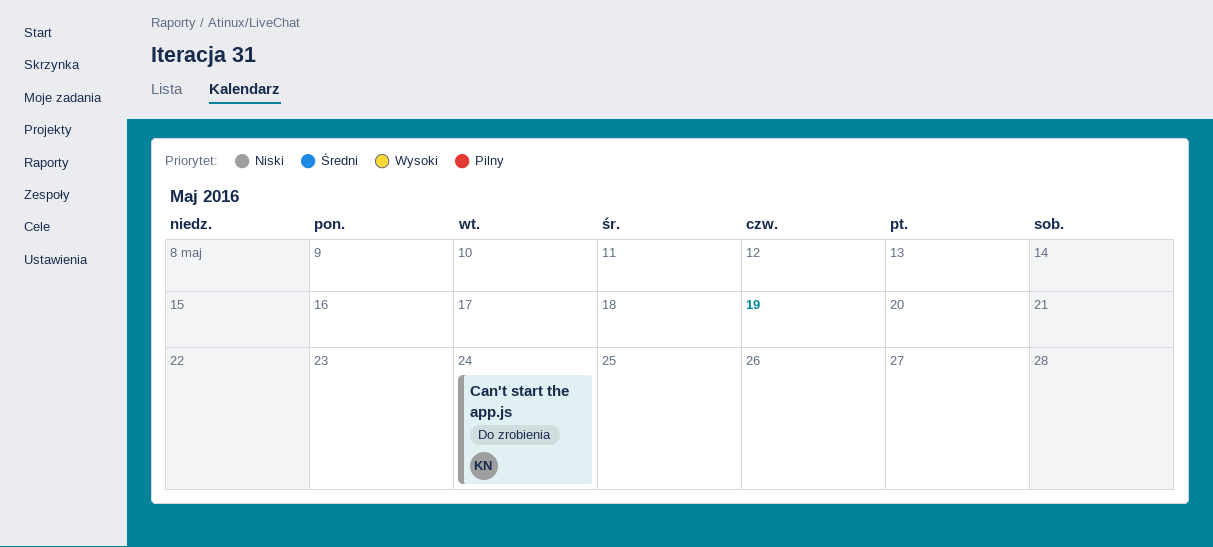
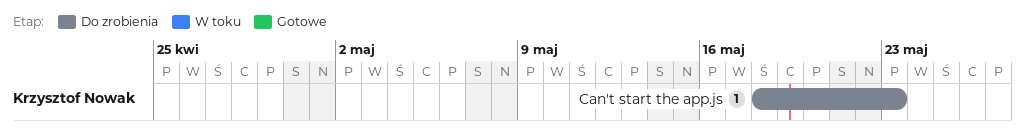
Can't start the app.js, due: May 24 -> May 23

